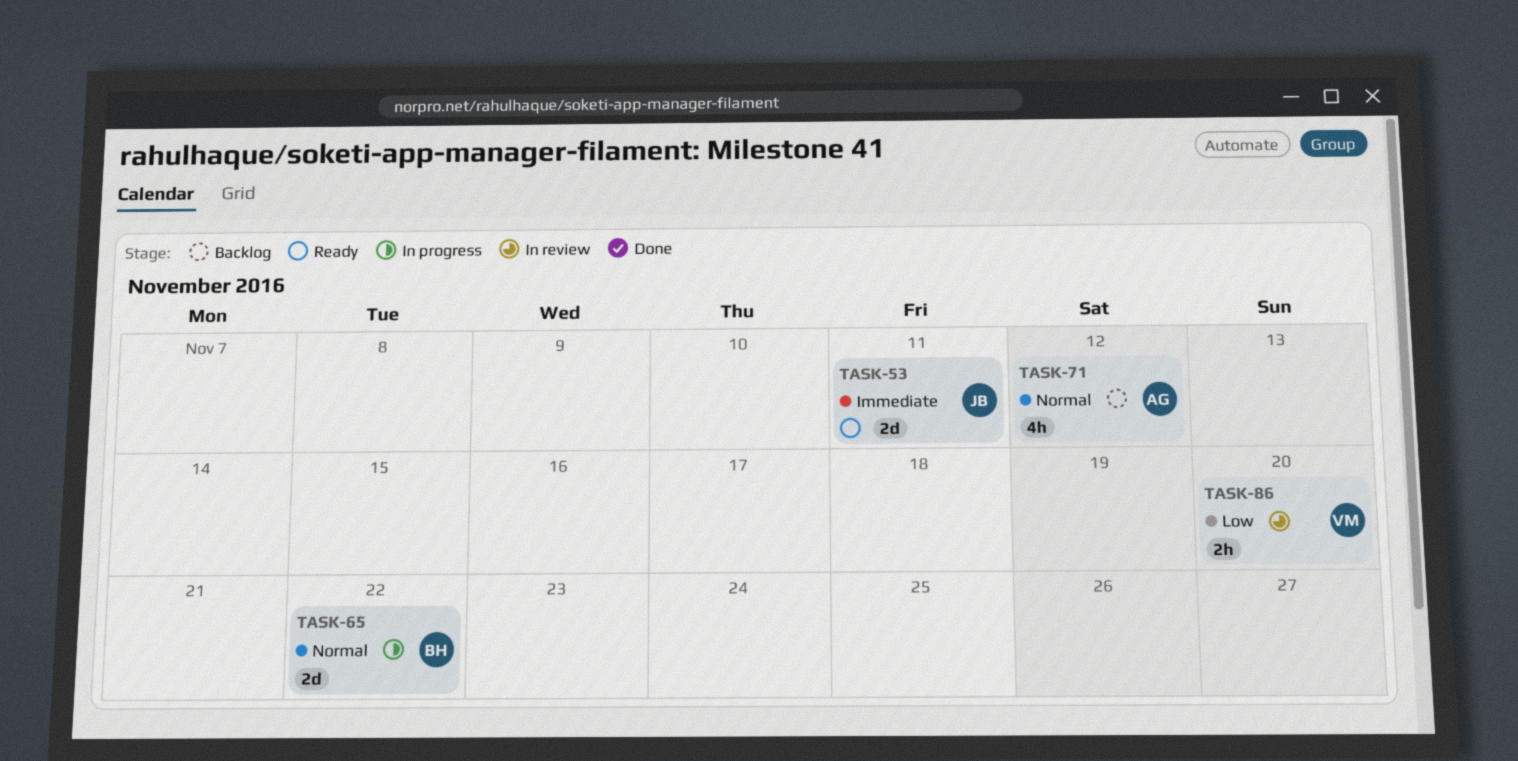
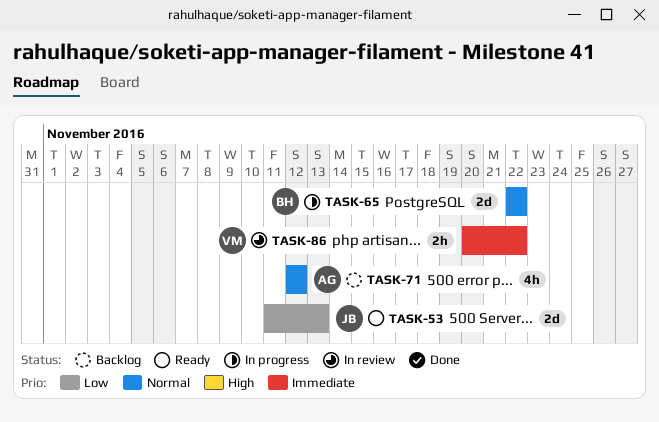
TASK-53, priority: Immediate -> Low
TASK-53, due: Nov 11 -> Nov 13
TASK-86, priority: Low -> Immediate
TASK-86, due: Nov 20 -> Nov 22

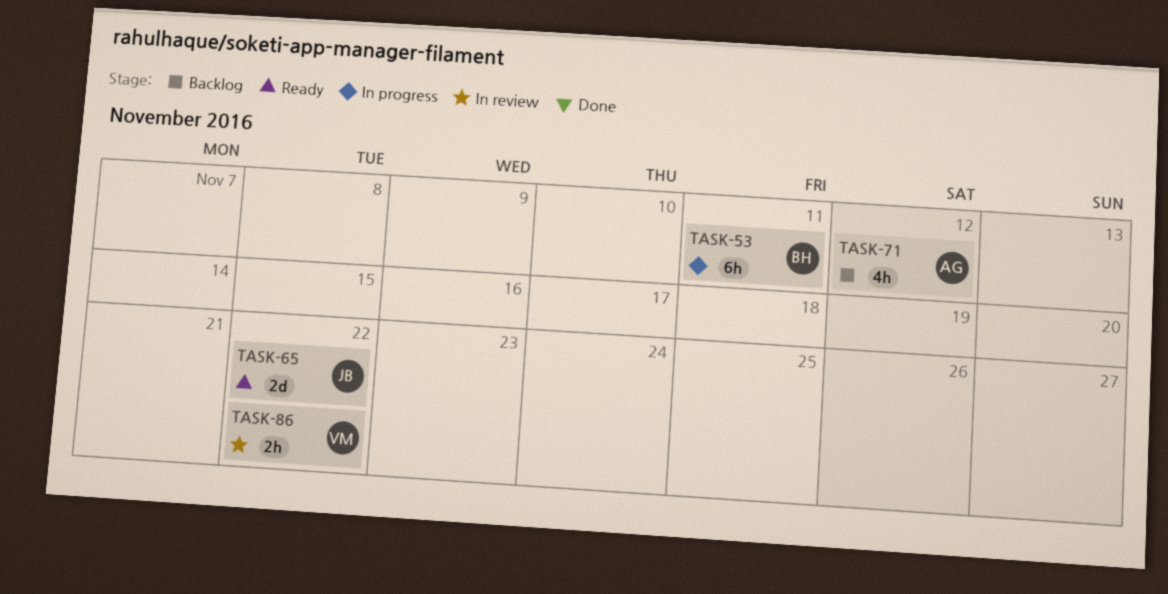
TASK-53, status: Ready -> In progress
TASK-53, owner: JB -> BH
TASK-53, estimate: 2d -> 6h
TASK-53, due: Nov 13 -> Nov 11
TASK-65, status: In progress -> Ready
TASK-65, owner: BH -> JB

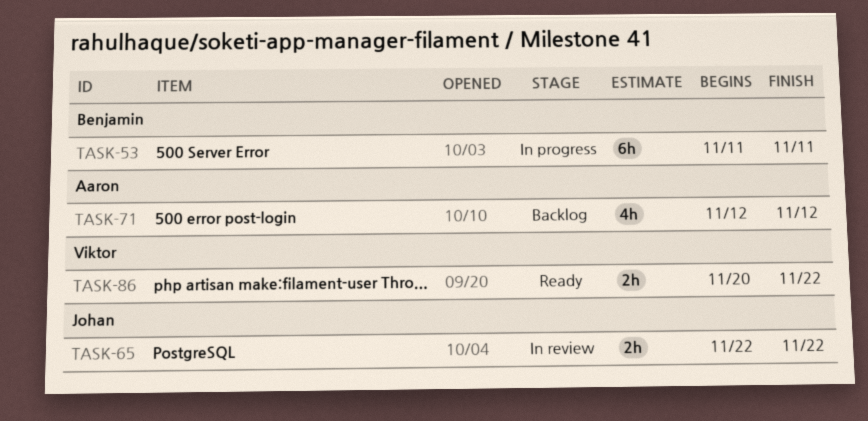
TASK-65, status: Ready -> In review
TASK-65, estimate: 2d -> 2h
TASK-86, status: In review -> Ready

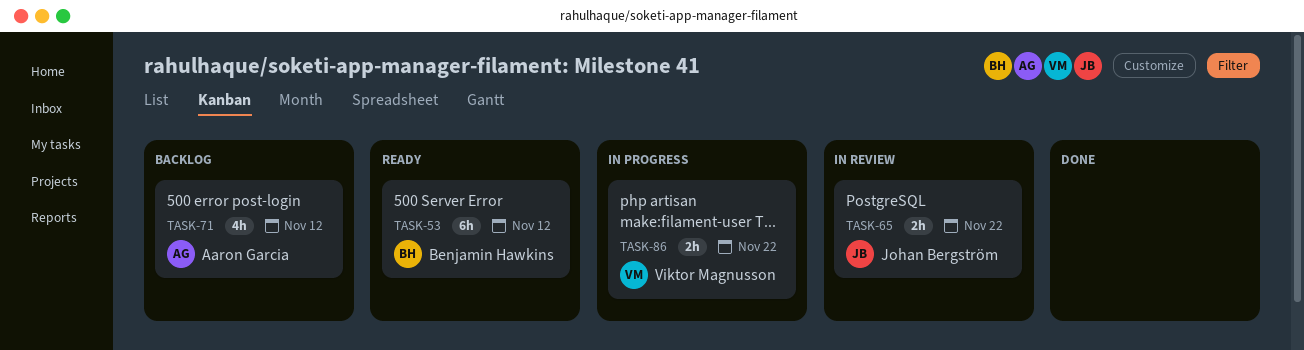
TASK-53, status: In progress -> Ready
TASK-53, due: Nov 11 -> Nov 12
TASK-86, status: Ready -> In progress

